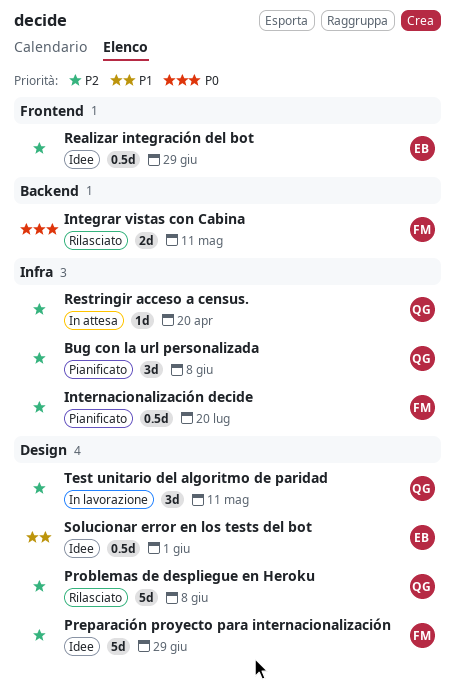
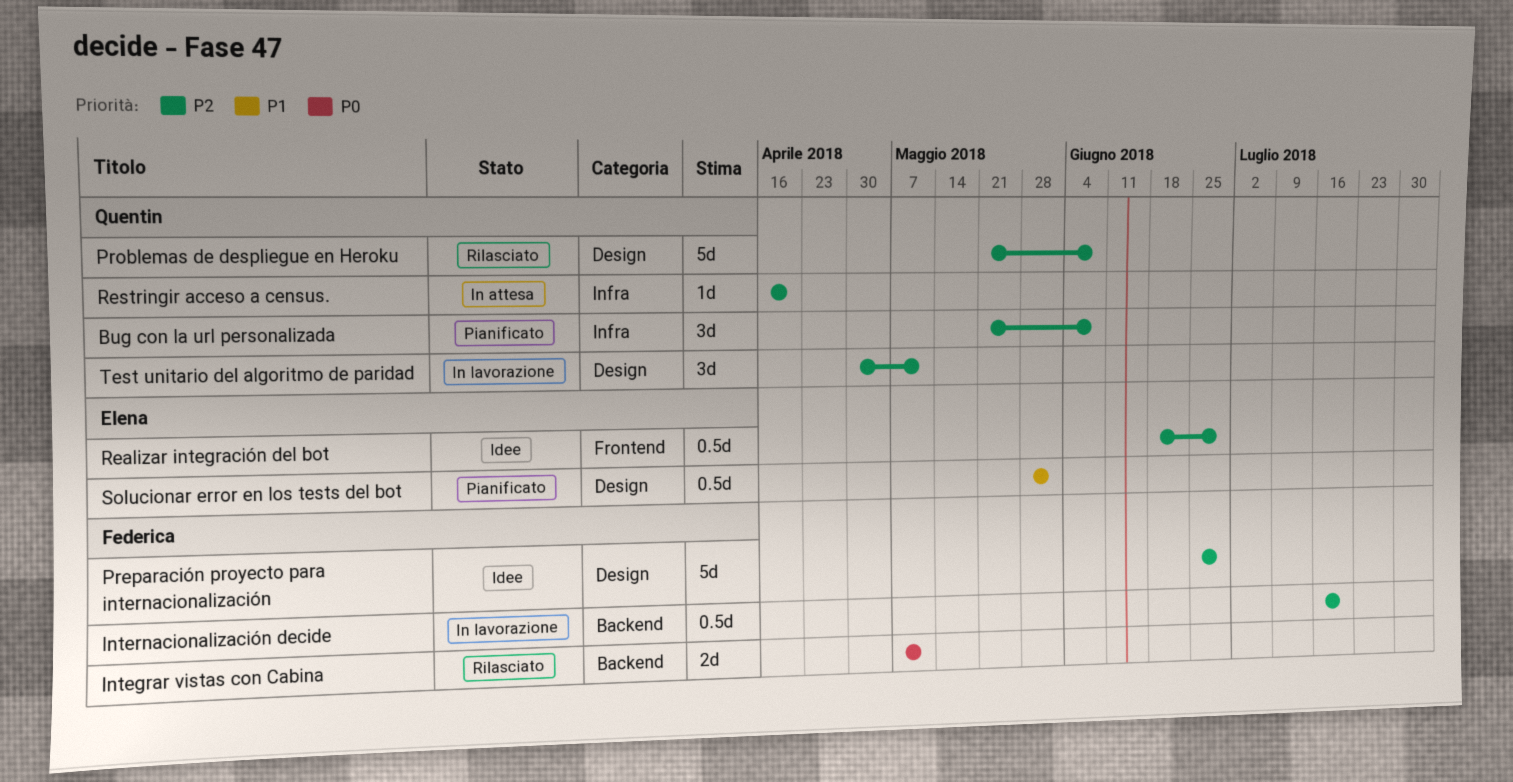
Internacionalización decide, status: Pianificato -> In lavorazione
Internacionalización decide, label: Infra -> Backend
Solucionar error en los tests del bot, status: Idee -> Pianificato

